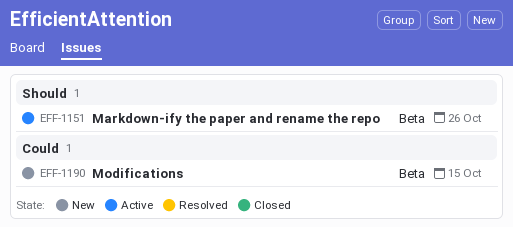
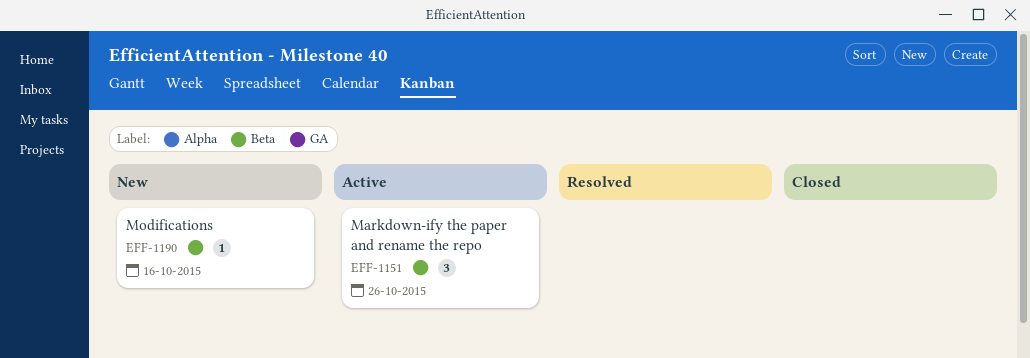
EFF-1190, due: Oct 15 -> Oct 16

